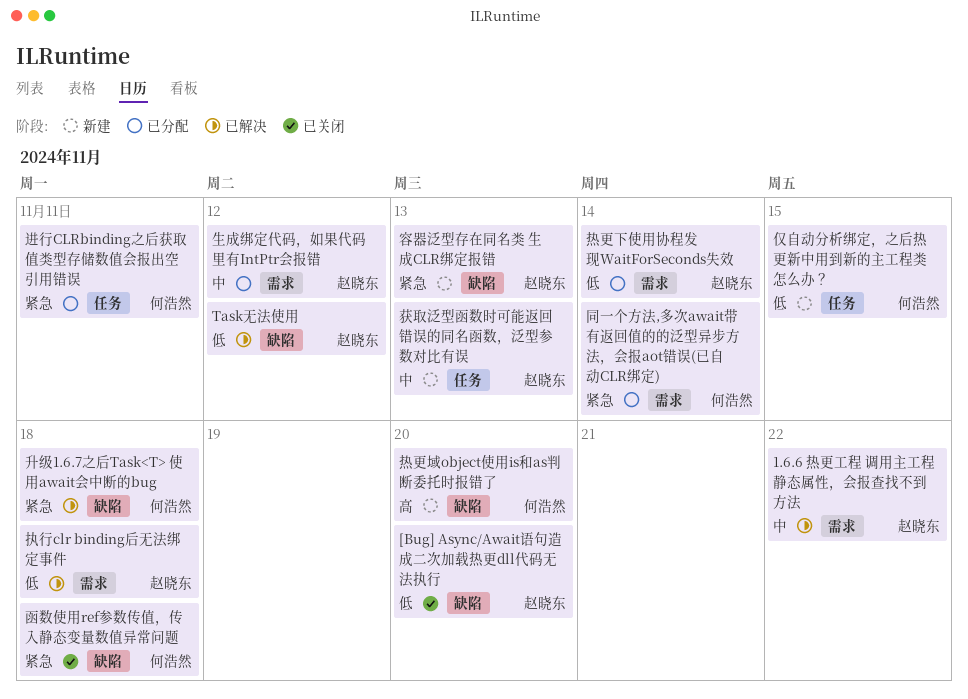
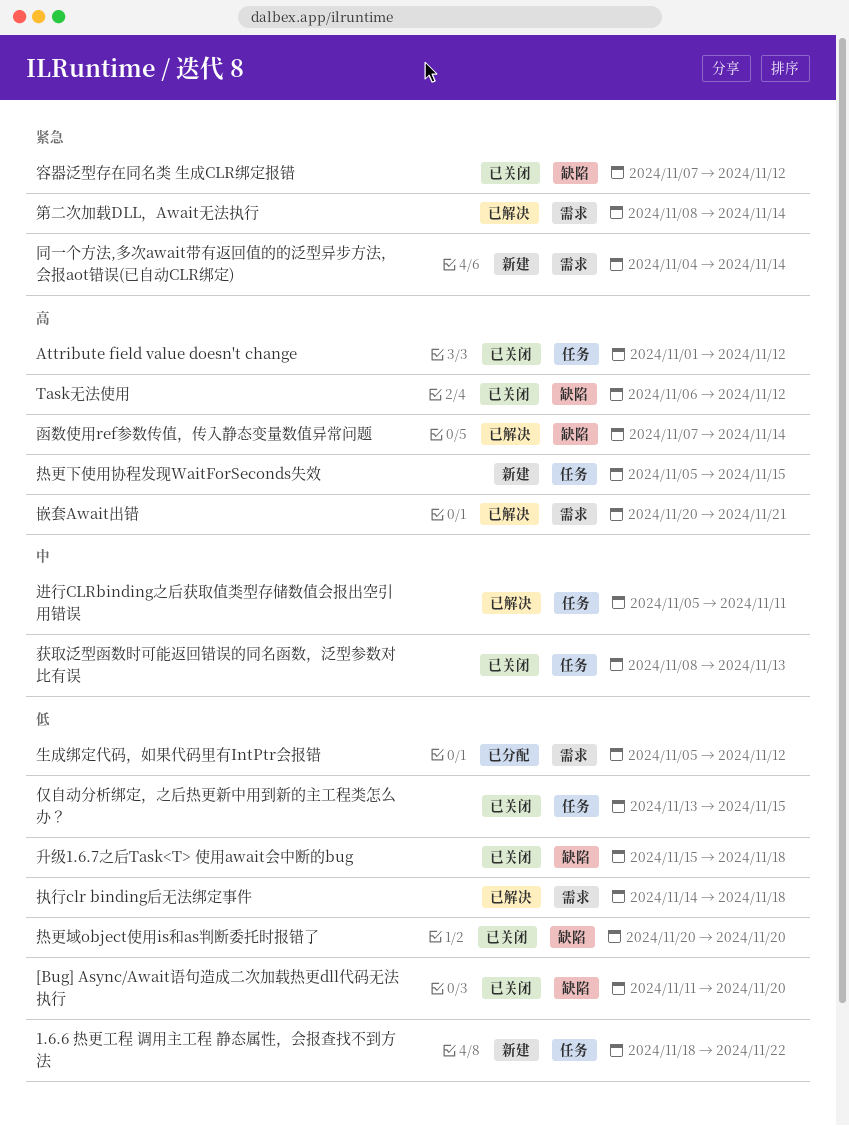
1.6.6 热更工程 调用主工程 静态属性，会报查找不到方法, status: 已解决 -> 新建
1.6.6 热更工程 调用主工程 静态属性，会报查找不到方法, priority: 中 -> 低
1.6.6 热更工程 调用主工程 静态属性，会报查找不到方法, label: 需求 -> 任务
Attribute field value doesn't change: none -> present
Task无法使用, status: 已解决 -> 已关闭
Task无法使用, priority: 低 -> 高
仅自动分析绑定，之后热更新中用到新的主工程类怎么办？, status: 新建 -> 已关闭
函数使用ref参数传值，传入静态变量数值异常问题, status: 已关闭 -> 已解决
函数使用ref参数传值，传入静态变量数值异常问题, priority: 紧急 -> 高
函数使用ref参数传值，传入静态变量数值异常问题, due: Nov 18 -> Nov 14
升级1.6.7之后Task<T> 使用await会中断的bug, status: 已解决 -> 已关闭
升级1.6.7之后Task<T> 使用await会中断的bug, priority: 紧急 -> 低
同一个方法,多次await带有返回值的的泛型异步方法，会报aot错误(已自动CLR绑定), status: 已分配 -> 新建
容器泛型存在同名类 生成CLR绑定报错, status: 新建 -> 已关闭
容器泛型存在同名类 生成CLR绑定报错, due: Nov 13 -> Nov 12
嵌套Await出错: none -> present
热更下使用协程发现WaitForSeconds失效, status: 已分配 -> 新建
热更下使用协程发现WaitForSeconds失效, priority: 低 -> 高
热更下使用协程发现WaitForSeconds失效, label: 需求 -> 任务
热更下使用协程发现WaitForSeconds失效, due: Nov 14 -> Nov 15
热更域object使用is和as判断委托时报错了, status: 新建 -> 已关闭
热更域object使用is和as判断委托时报错了, priority: 高 -> 低
生成绑定代码，如果代码里有IntPtr会报错, priority: 中 -> 低
第二次加载DLL，Await无法执行: none -> present
获取泛型函数时可能返回错误的同名函数，泛型参数对比有误, status: 新建 -> 已关闭
进行CLRbinding之后获取值类型存储数值会报出空引用错误, status: 已分配 -> 已解决
进行CLRbinding之后获取值类型存储数值会报出空引用错误, priority: 紧急 -> 中

